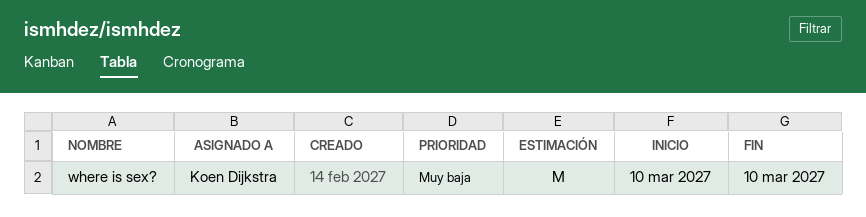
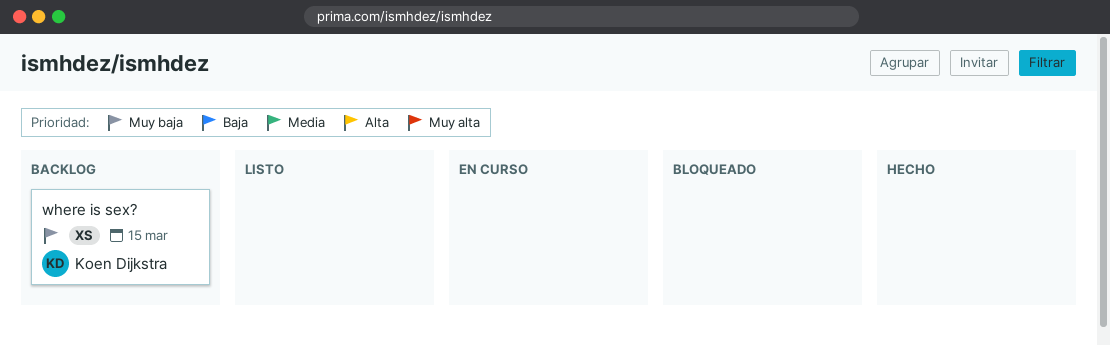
where is sex?, estimate: M -> XS
where is sex?, due: Mar 10 -> Mar 15

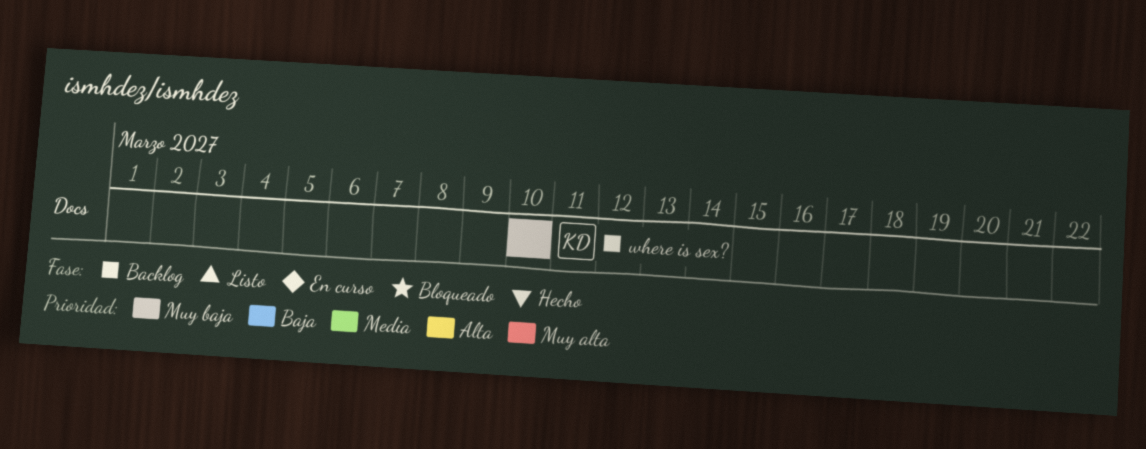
where is sex?, due: Mar 15 -> Mar 10

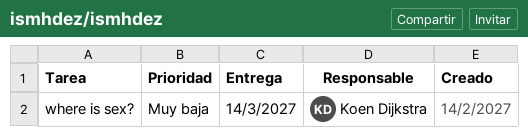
where is sex?, due: Mar 10 -> Mar 14

